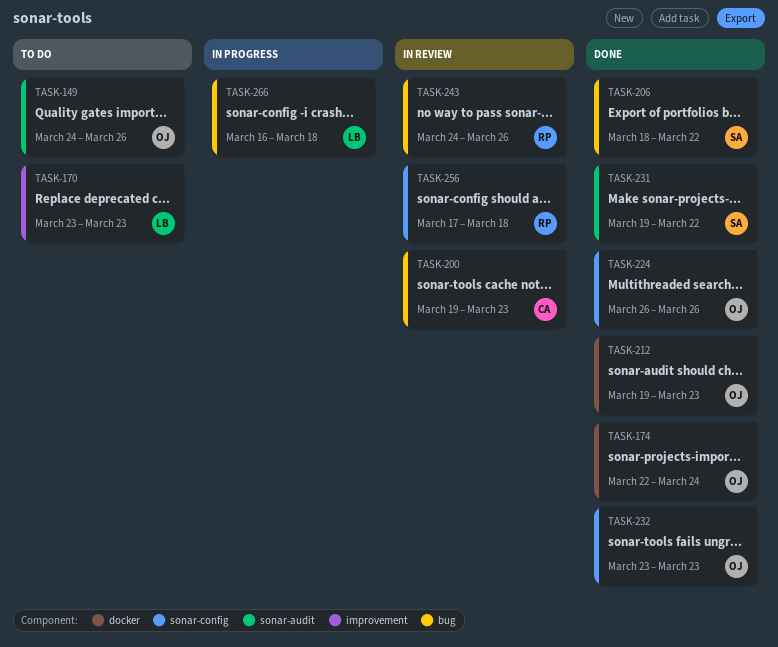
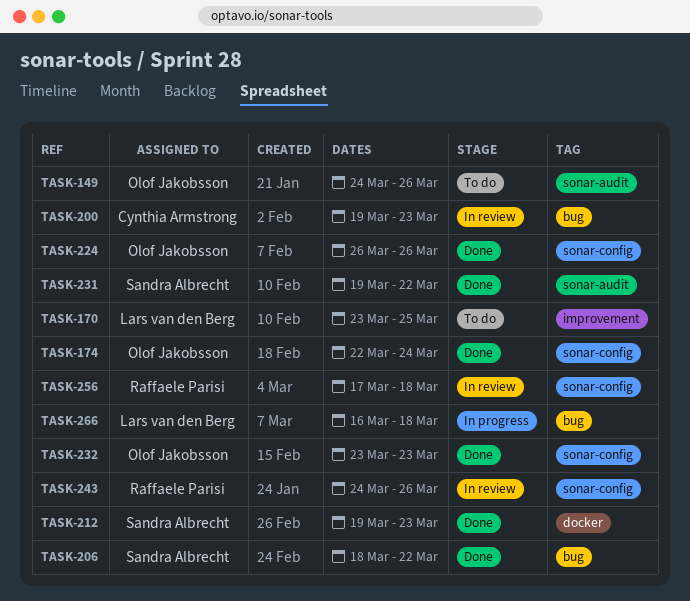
TASK-170, due: Mar 23 -> Mar 25
TASK-174, label: docker -> sonar-config
TASK-212, owner: Olof Jakobsson -> Sandra Albrecht
TASK-243, label: bug -> sonar-config

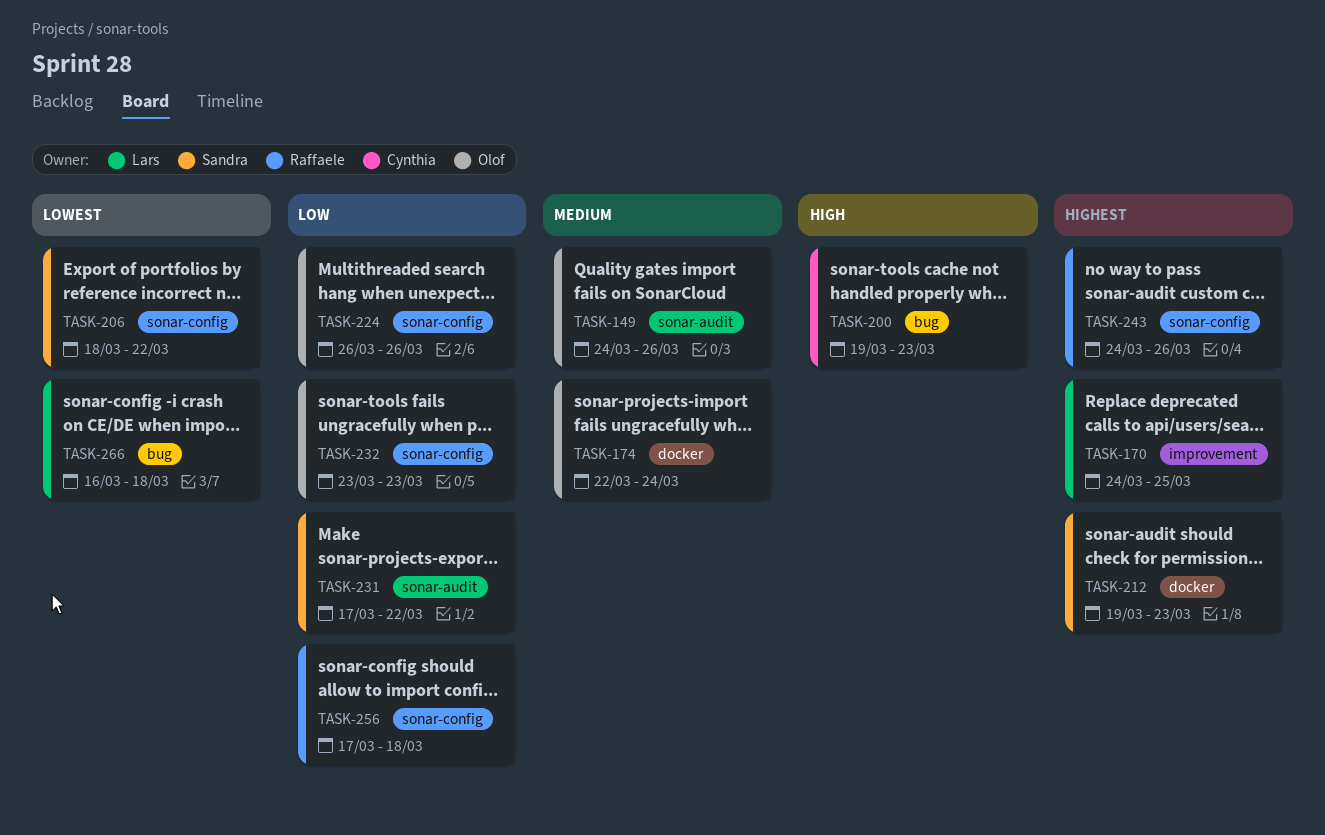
TASK-170, start: Mar 23 -> Mar 24
TASK-174, label: sonar-config -> docker
TASK-206, label: bug -> sonar-config
TASK-231, start: Mar 19 -> Mar 17

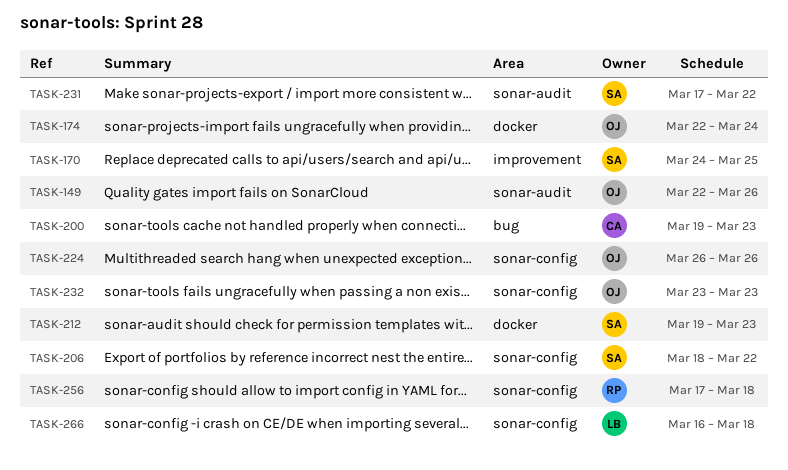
TASK-149, start: Mar 24 -> Mar 22
TASK-170, owner: Lars -> Sandra
TASK-243: present -> none
TASK-266, label: bug -> sonar-config

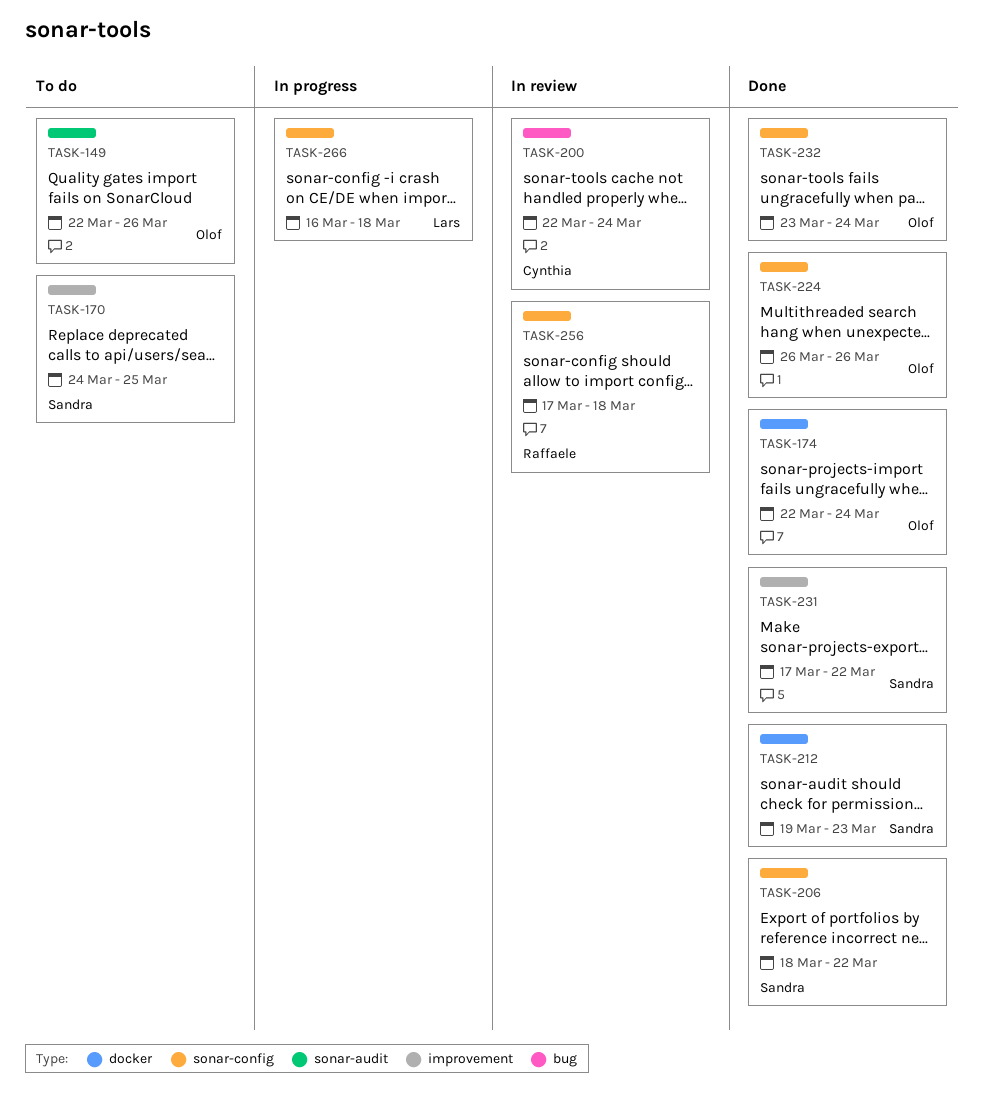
TASK-200, start: Mar 19 -> Mar 22
TASK-200, due: Mar 23 -> Mar 24
TASK-231, label: sonar-audit -> improvement
TASK-232, due: Mar 23 -> Mar 24

